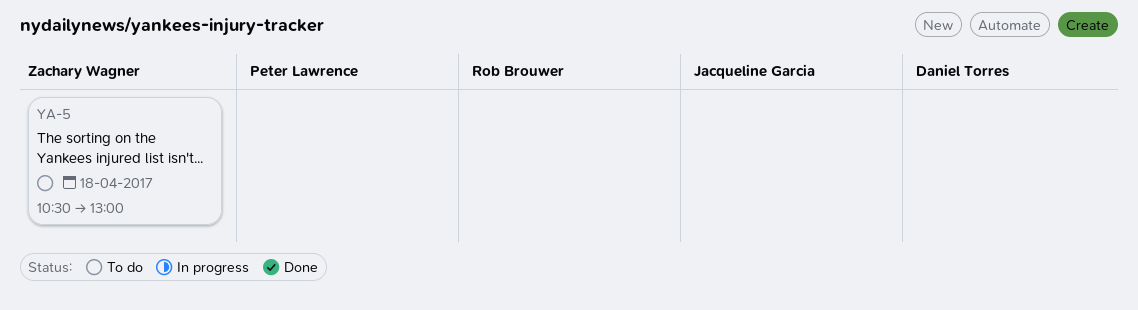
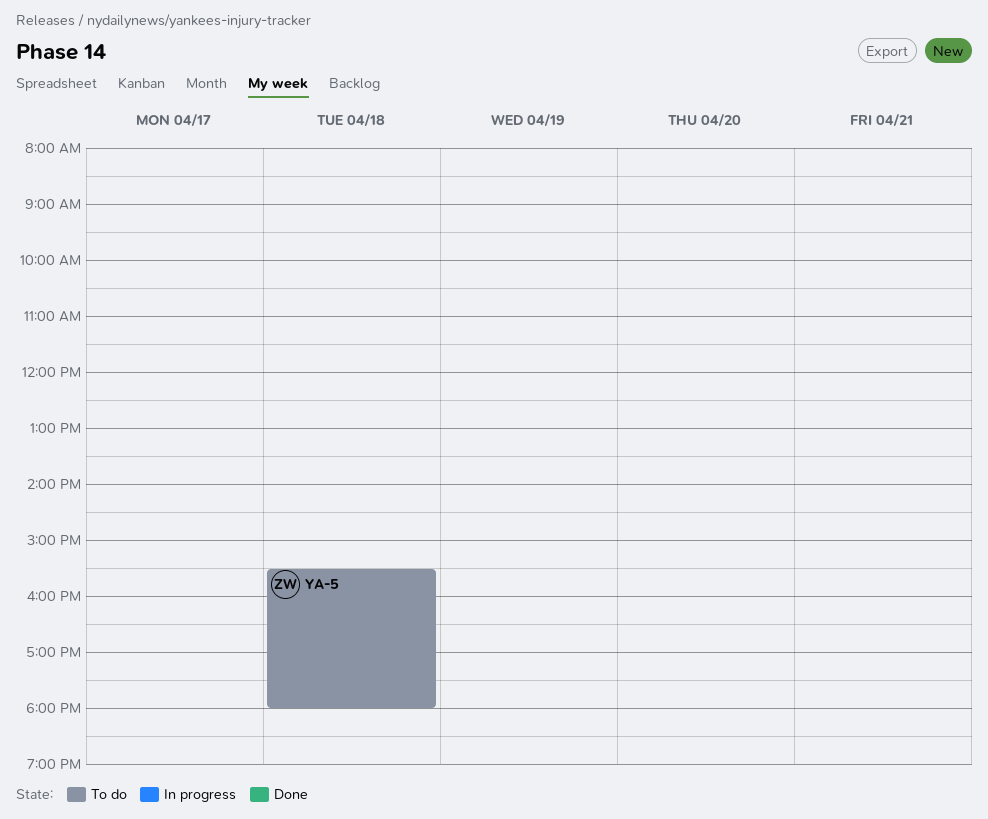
YA-5, begins: 10:30 -> 15:30
YA-5, ends: 13:00 -> 18:00

